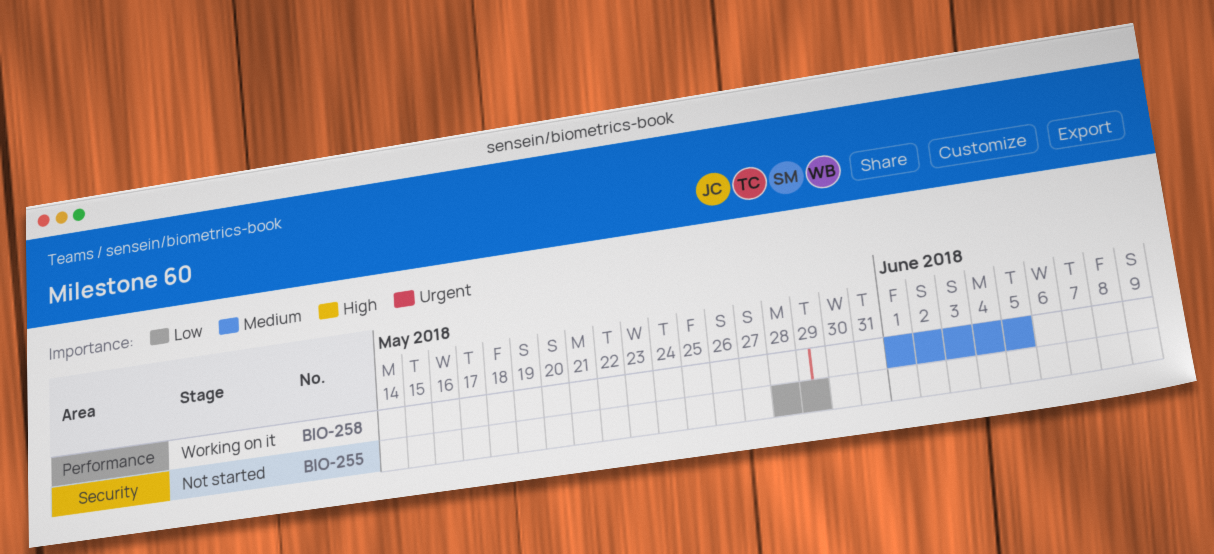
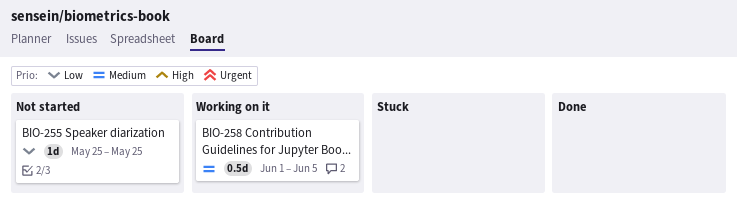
BIO-255, start: May 28 -> May 25
BIO-255, due: May 29 -> May 25

